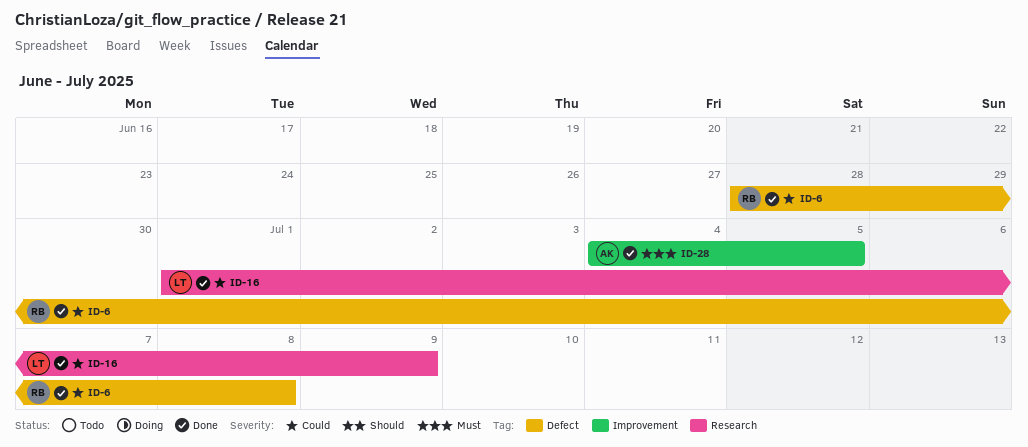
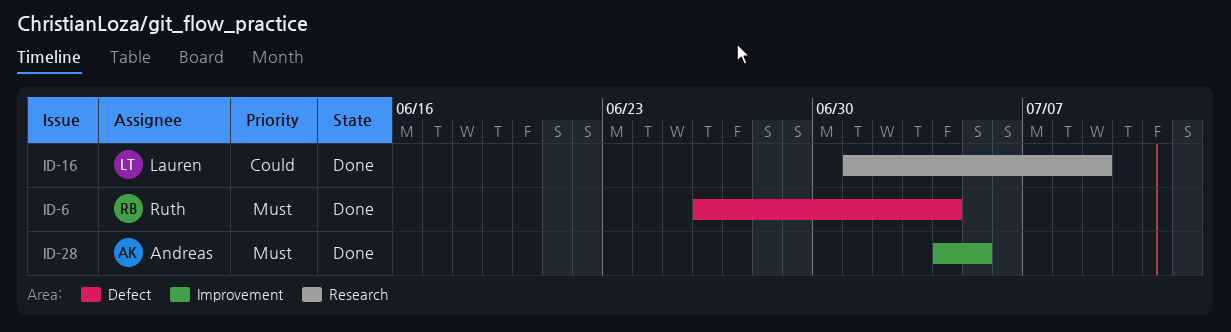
ID-6, priority: Could -> Must
ID-6, start: Jun 28 -> Jun 26
ID-6, due: Jul 8 -> Jul 4

